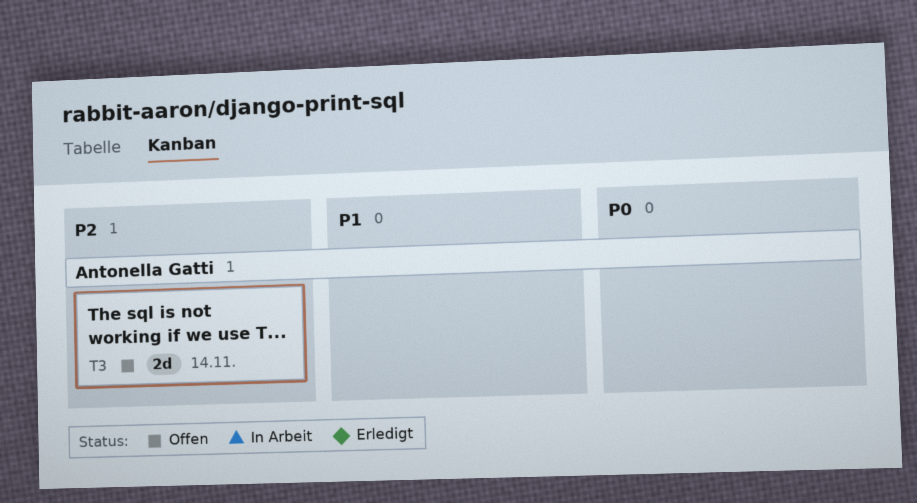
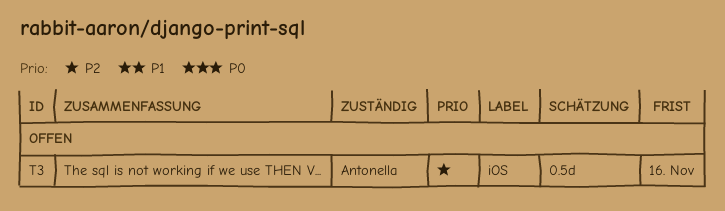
T3, estimate: 2d -> 0.5d
T3, due: Nov 14 -> Nov 16

